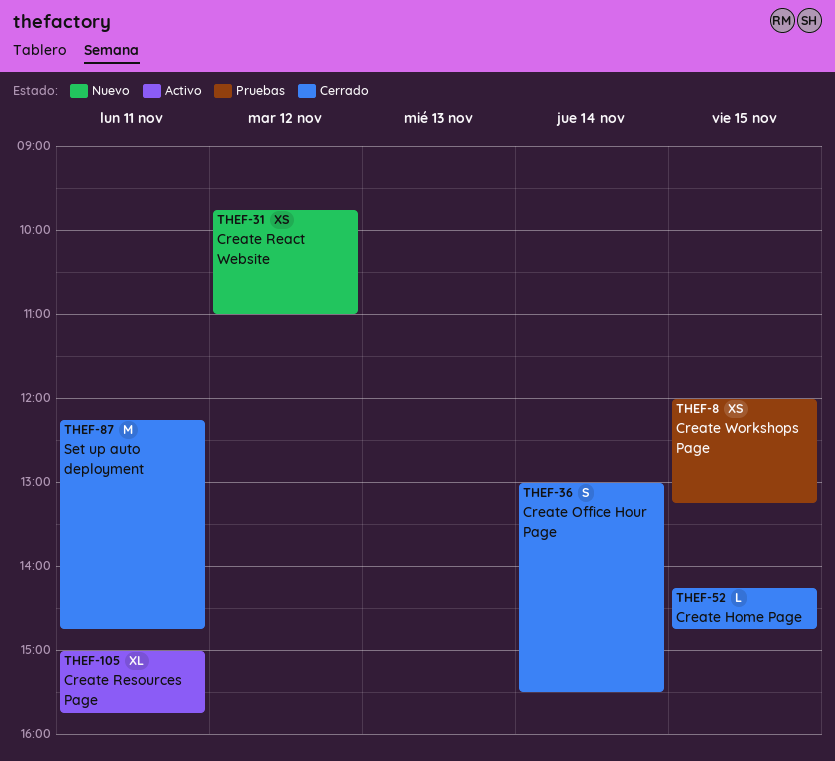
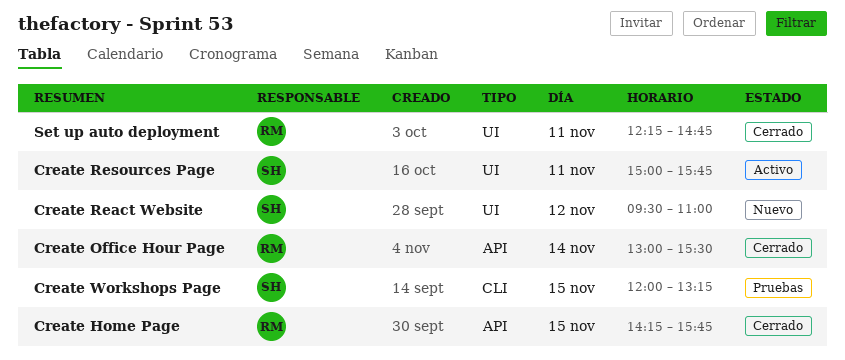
Create Home Page, ends: 14:45 -> 15:45
Create React Website, begins: 09:45 -> 09:30

